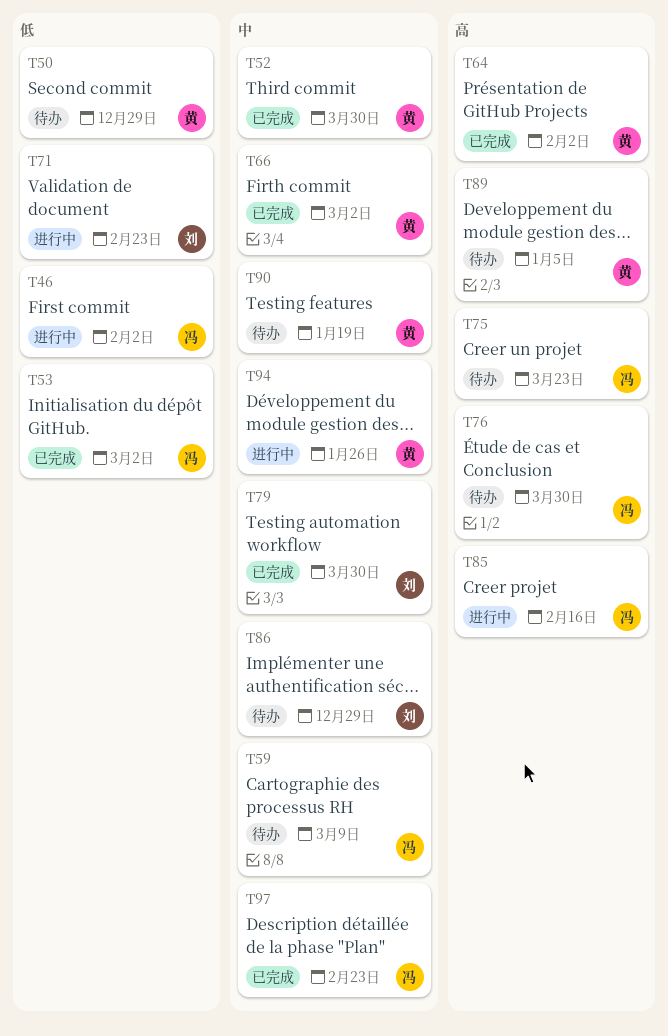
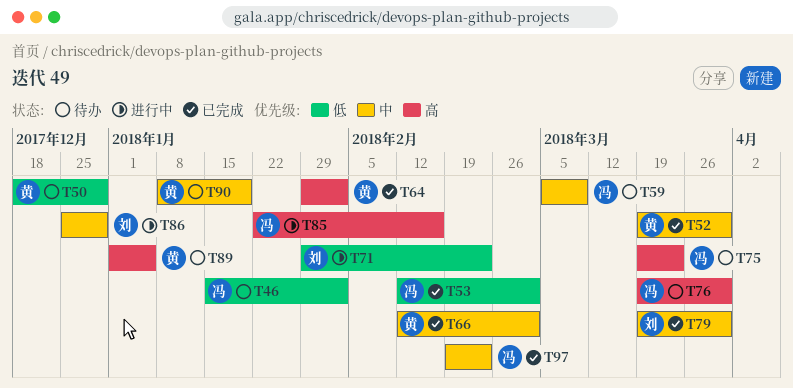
T46, status: 进行中 -> 待办
T86, status: 待办 -> 进行中
T94: present -> none

